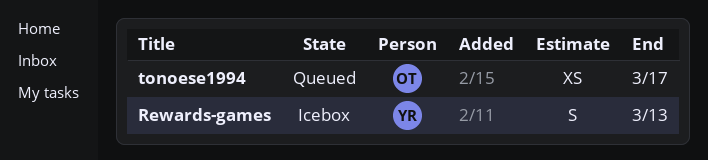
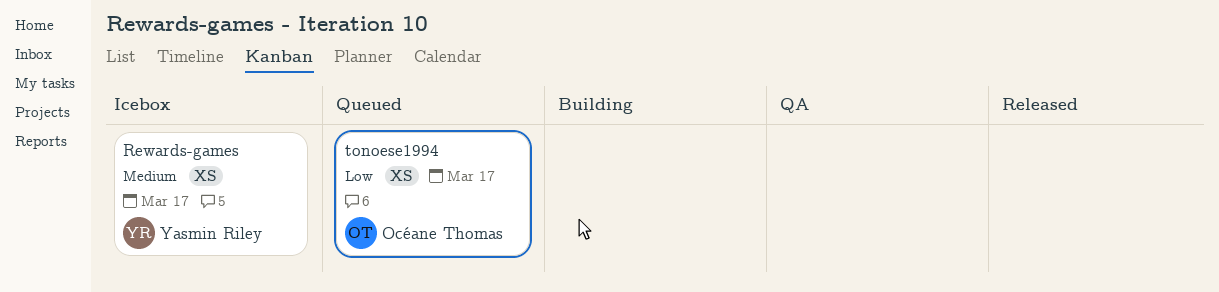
Rewards-games, estimate: S -> XS
Rewards-games, due: Mar 13 -> Mar 17

